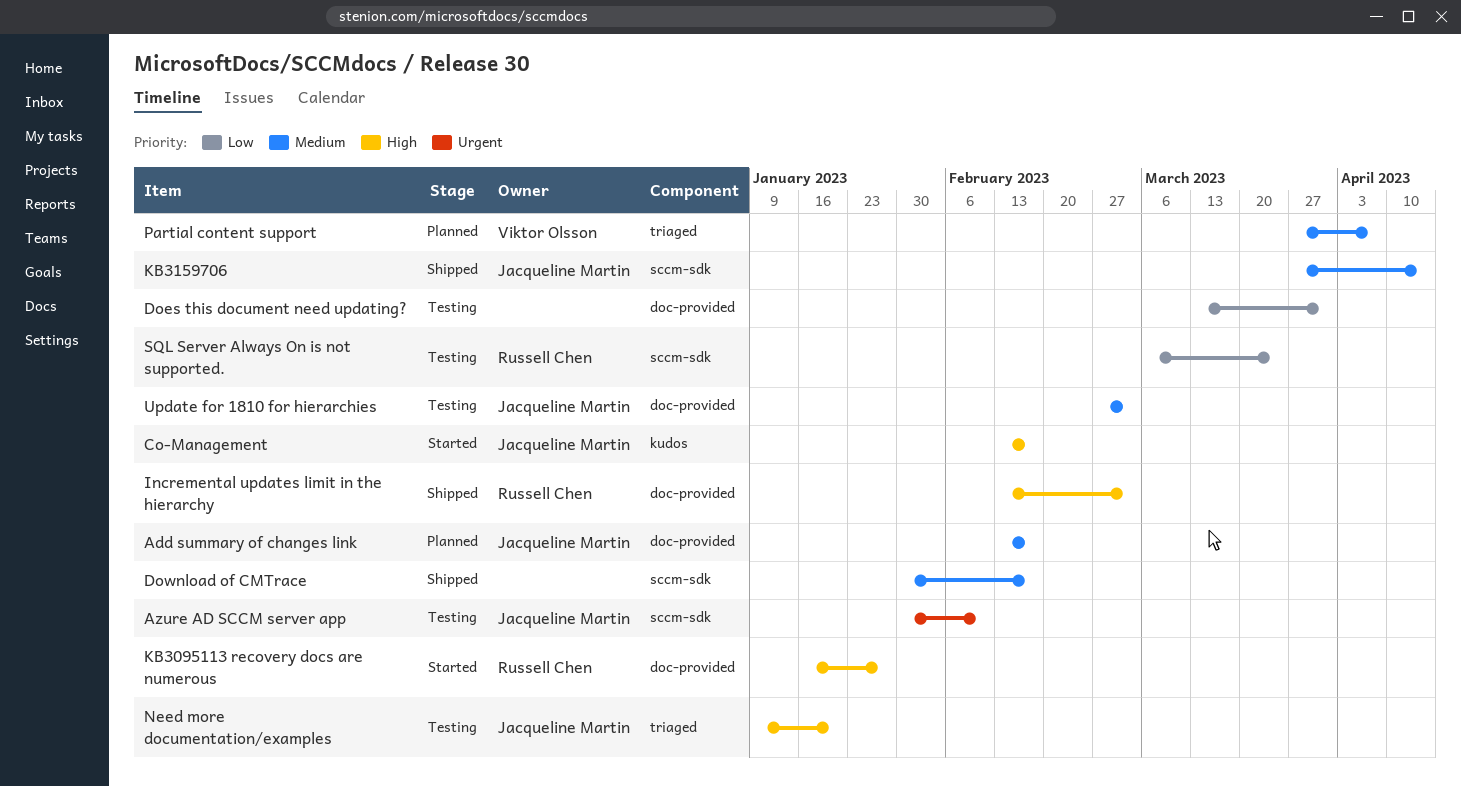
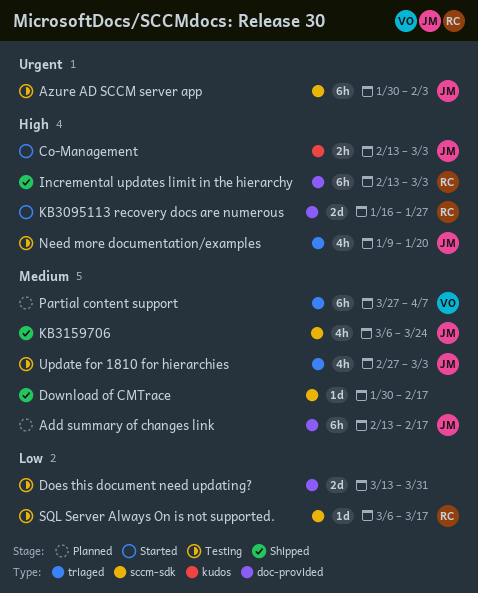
Azure AD SCCM server app, due: Feb 10 -> Feb 3
Co-Management, due: Feb 17 -> Mar 3
KB3159706, start: Mar 27 -> Mar 6
KB3159706, due: Apr 14 -> Mar 24
SQL Server Always On is not supported., due: Mar 24 -> Mar 17
Update for 1810 for hierarchies, label: doc-provided -> triaged

